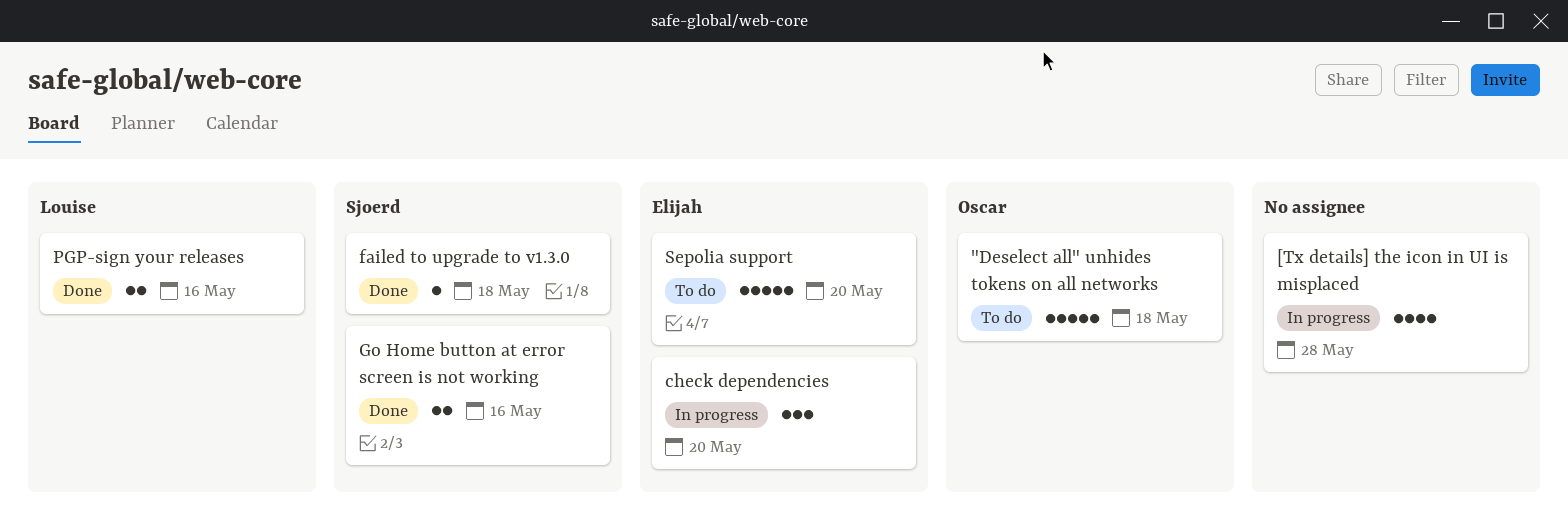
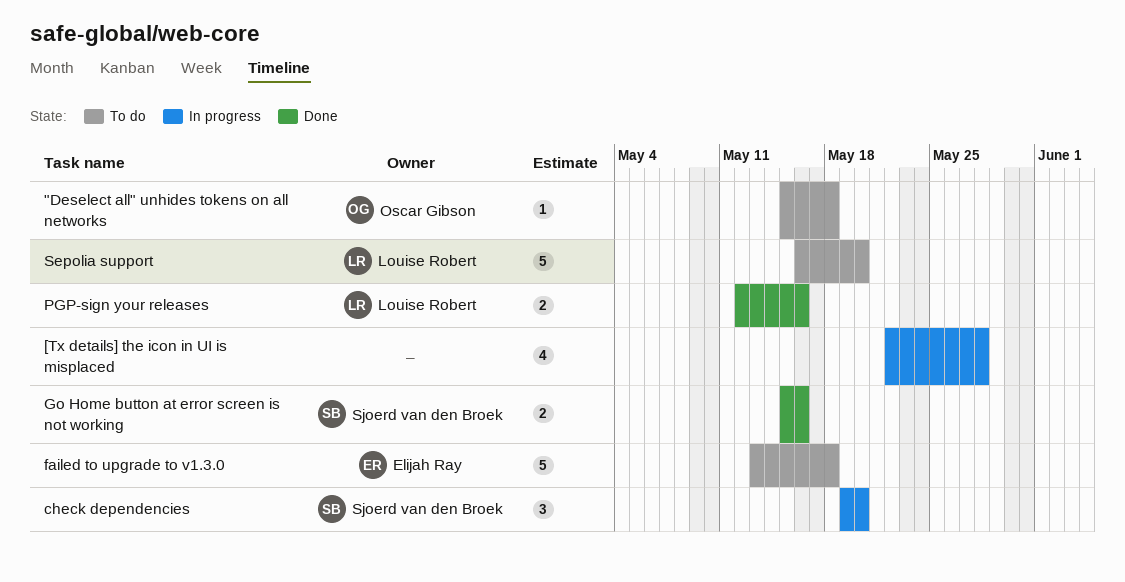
"Deselect all" unhides tokens on all networks, estimate: 5 -> 1
check dependencies, owner: Elijah Ray -> Sjoerd van den Broek
failed to upgrade to v1.3.0, status: Done -> To do
failed to upgrade to v1.3.0, owner: Sjoerd van den Broek -> Elijah Ray
failed to upgrade to v1.3.0, estimate: 1 -> 5
Sepolia support, owner: Elijah Ray -> Louise Robert

